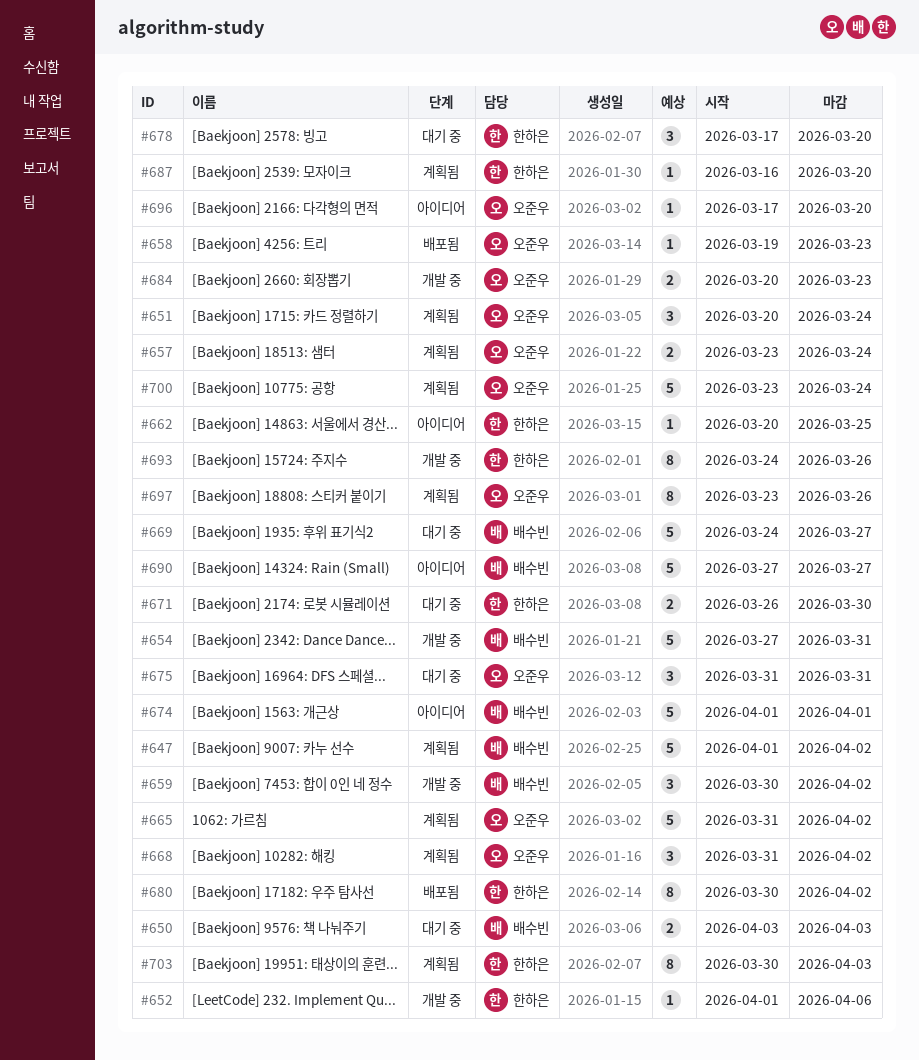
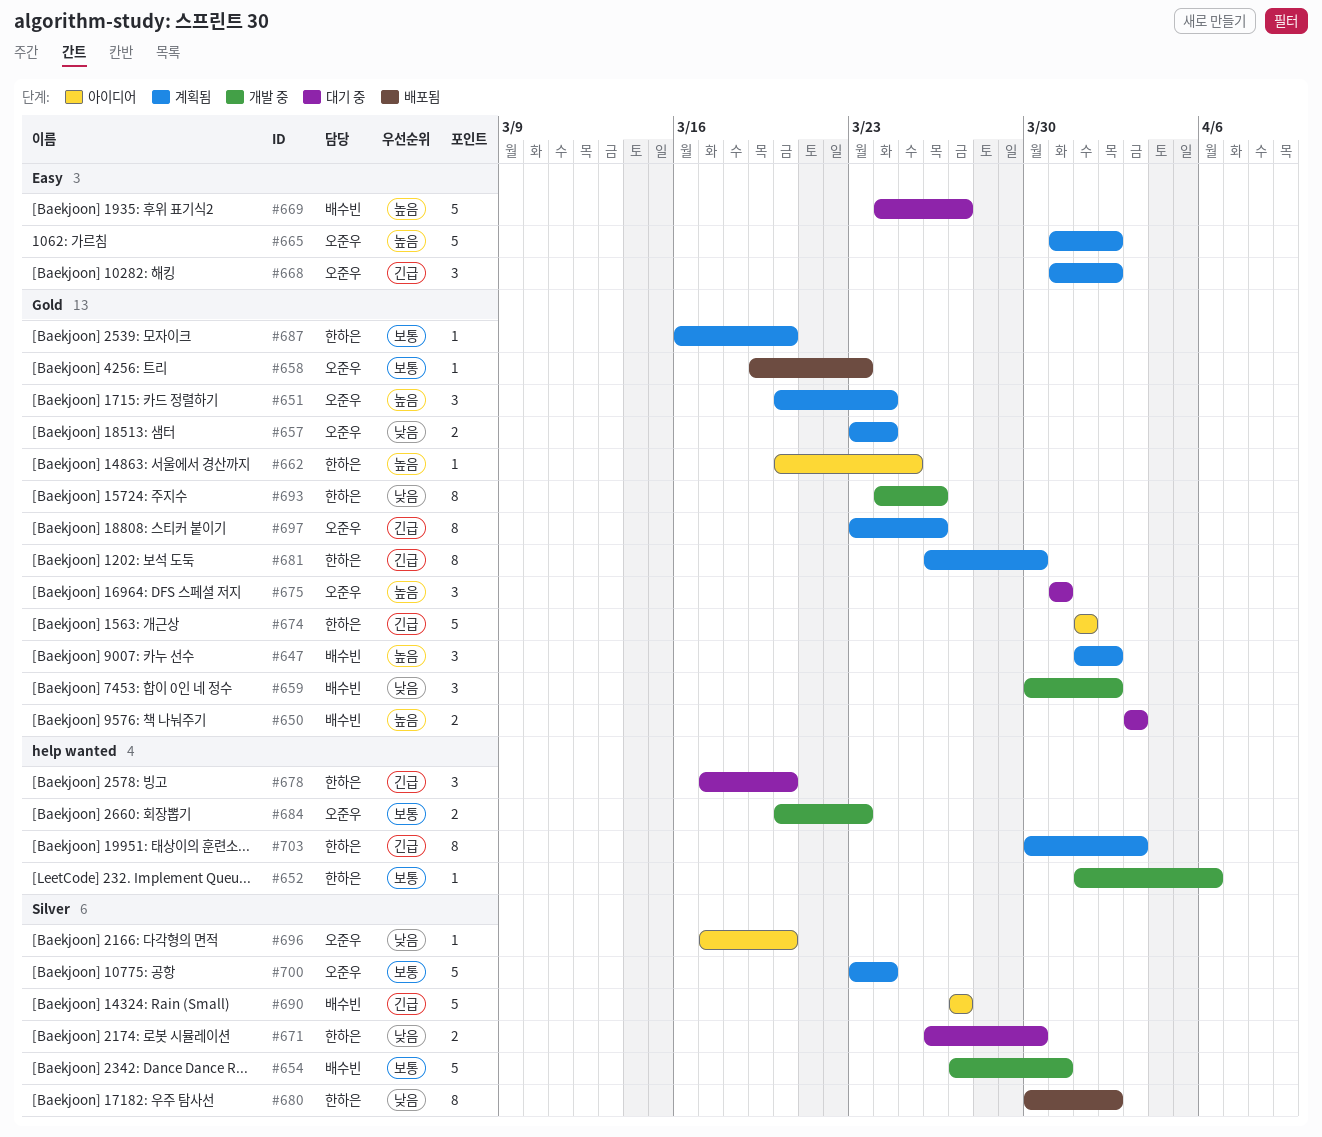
#647, estimate: 5 -> 3
#674, owner: 배수빈 -> 한하은
#681: none -> present

